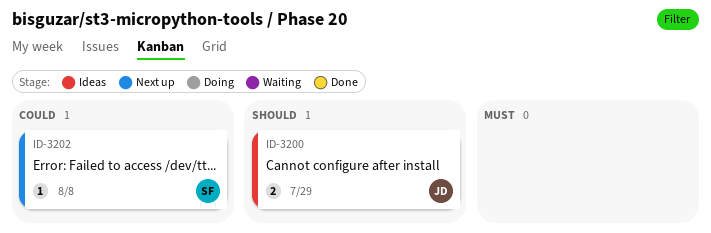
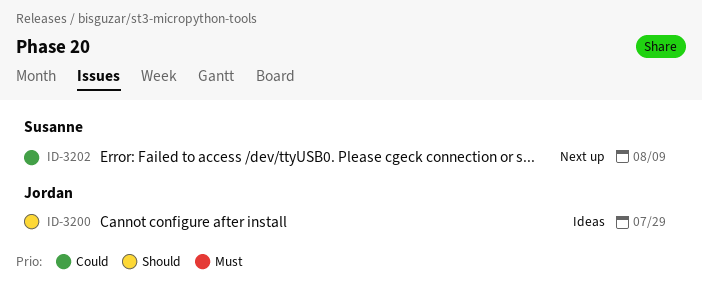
ID-3202, due: Aug 8 -> Aug 9

